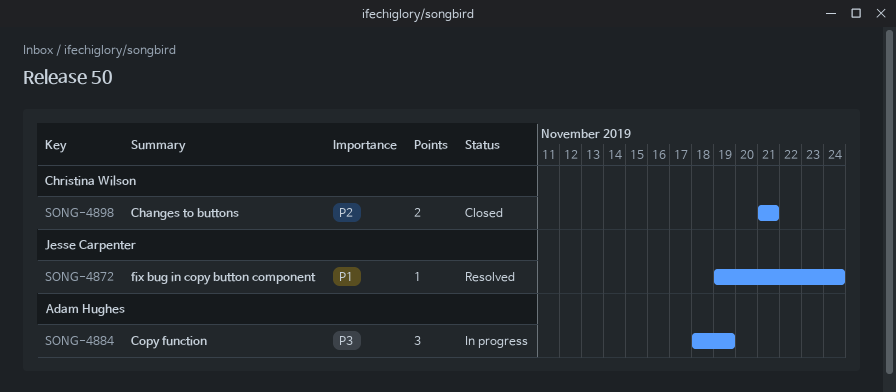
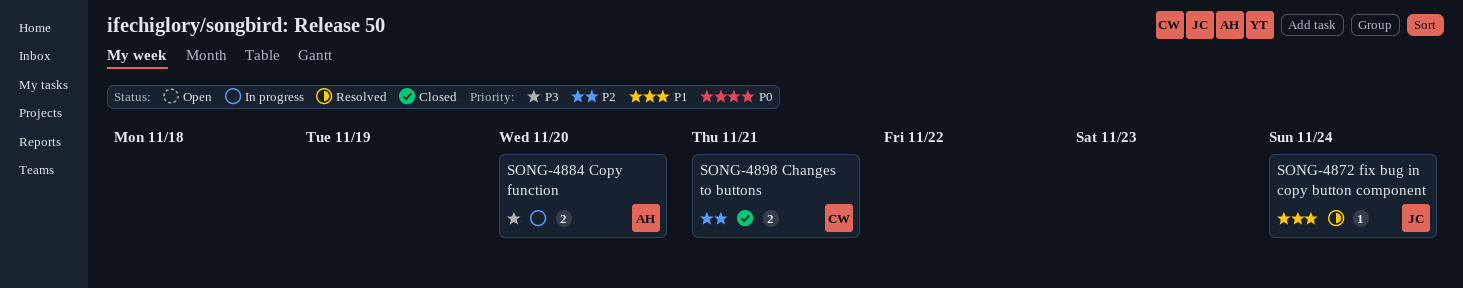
SONG-4884, estimate: 3 -> 2
SONG-4884, due: Nov 19 -> Nov 20

